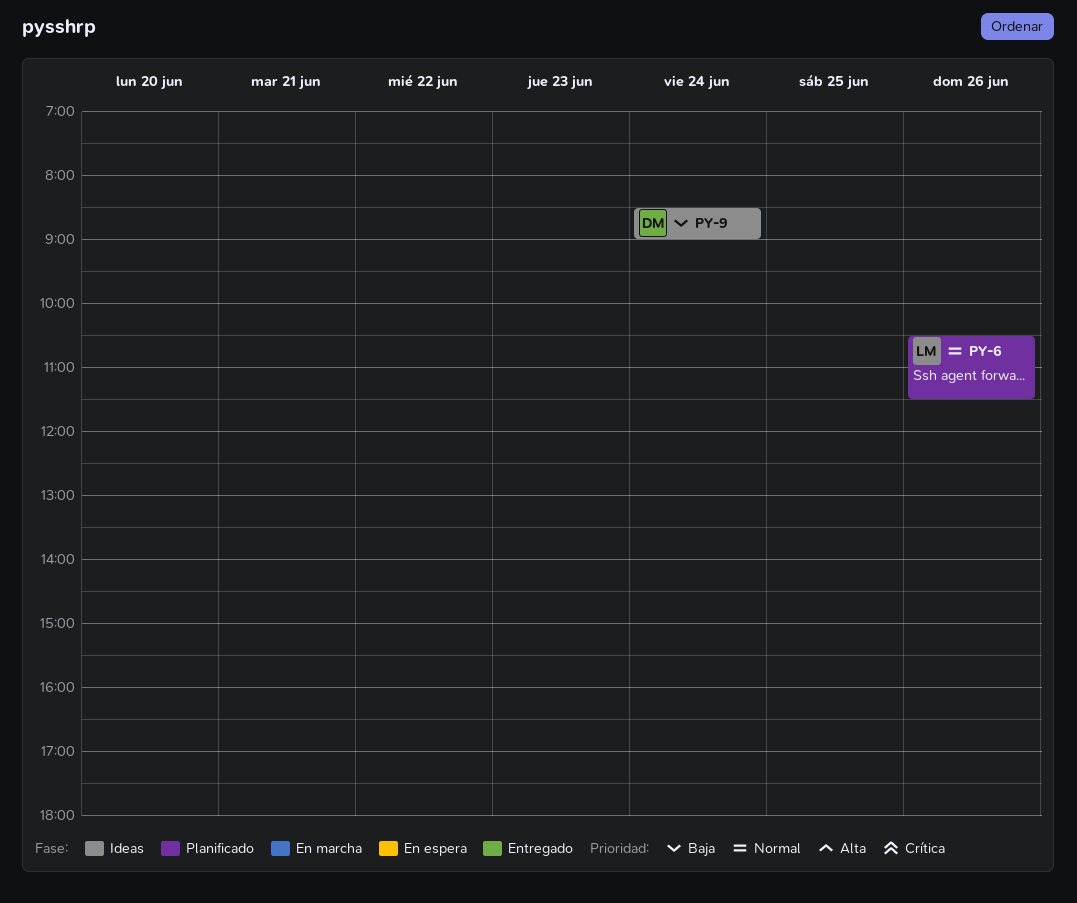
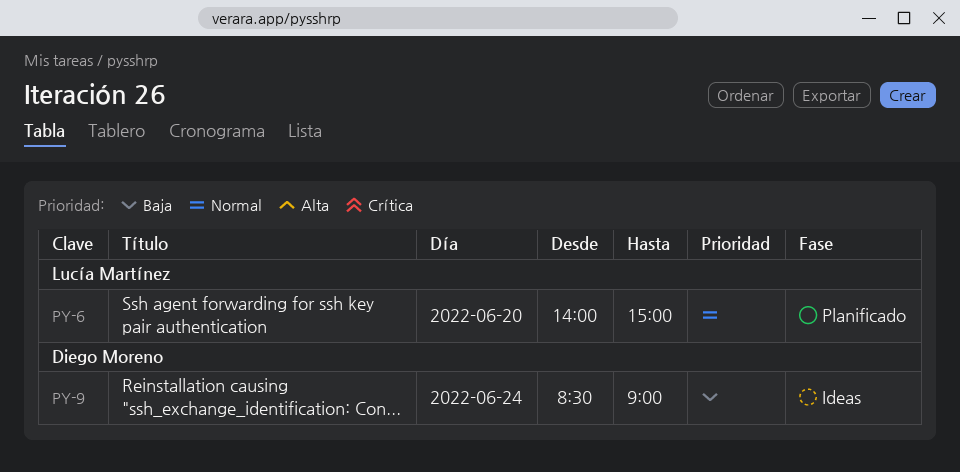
PY-6, day: Jun 26 -> Jun 20
PY-6, begins: 10:30 -> 14:00
PY-6, ends: 11:30 -> 15:00

